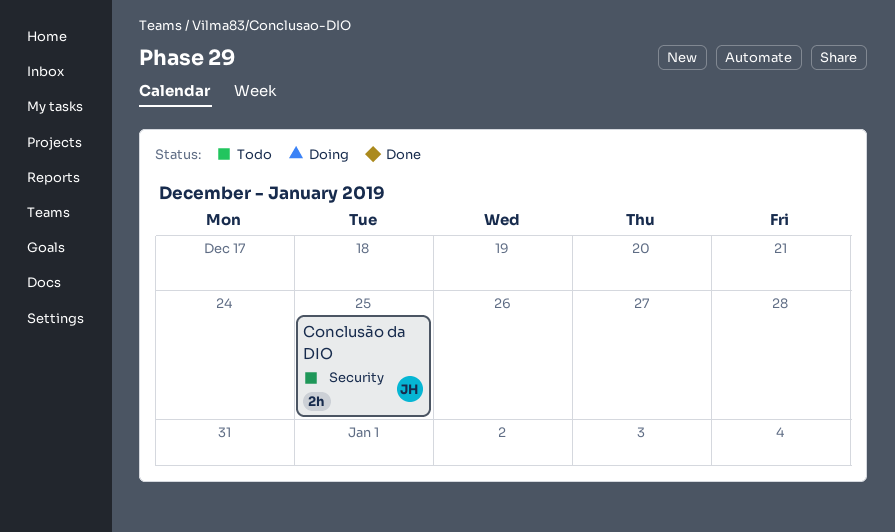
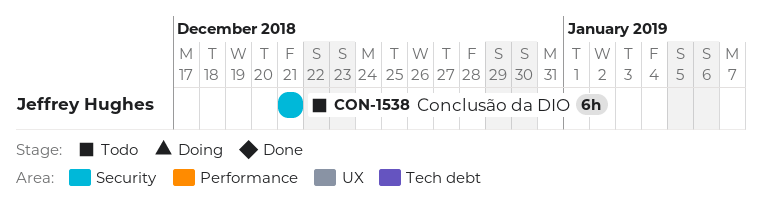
Conclusão da DIO, estimate: 2h -> 6h
Conclusão da DIO, due: Dec 25 -> Dec 21

